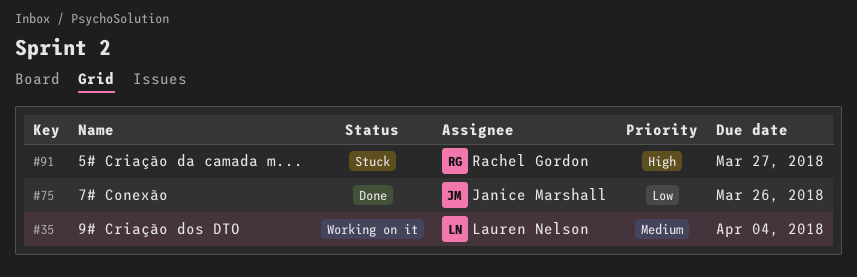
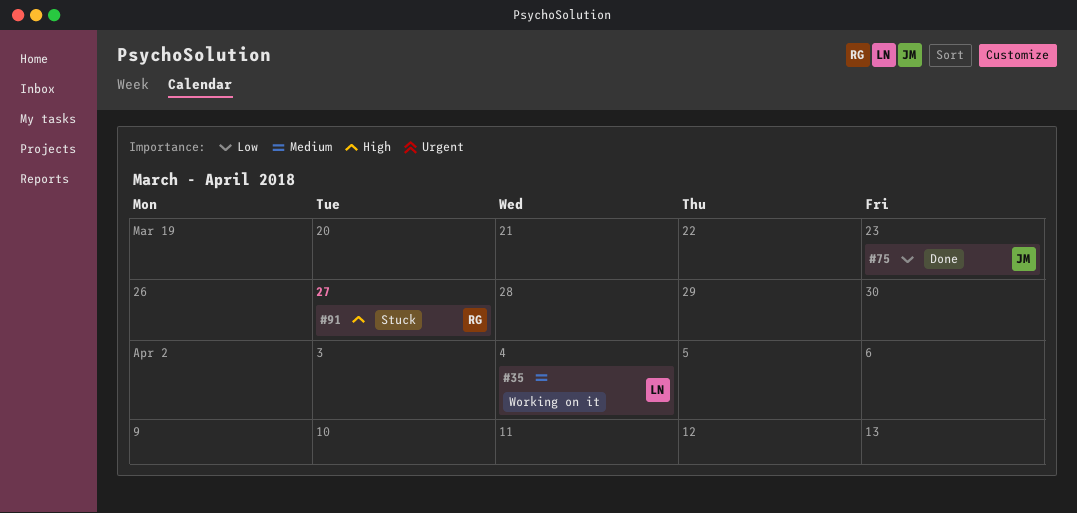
#75, due: Mar 26 -> Mar 23

